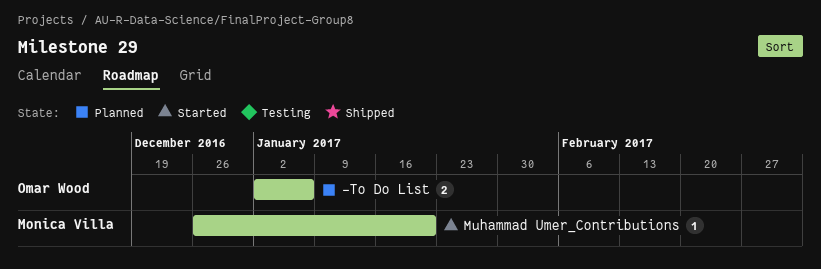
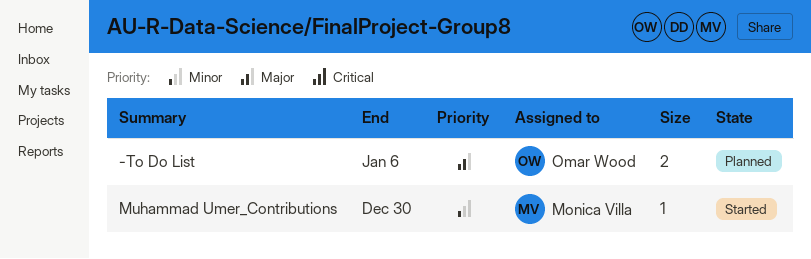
Muhammad Umer_Contributions, due: Jan 20 -> Dec 30

